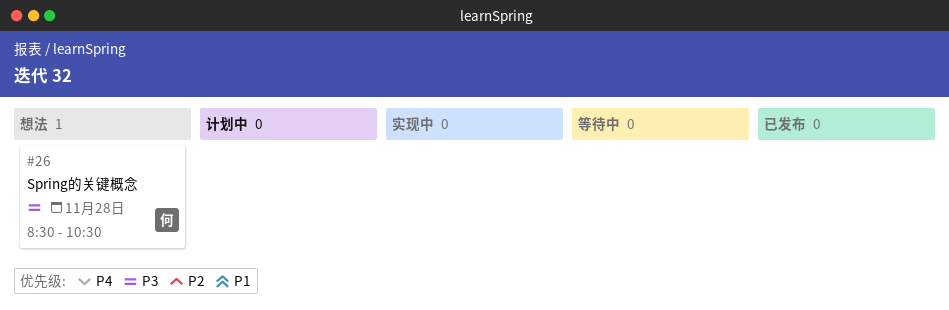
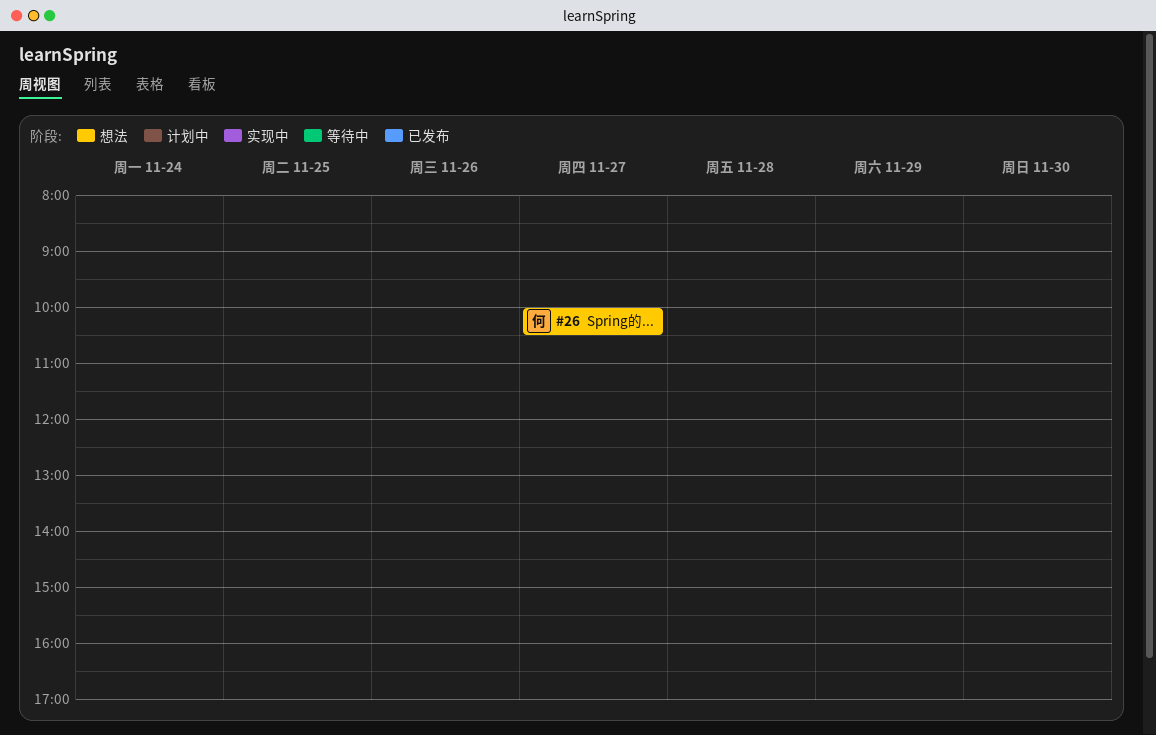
#26, day: Nov 28 -> Nov 27
#26, begins: 08:30 -> 10:00

